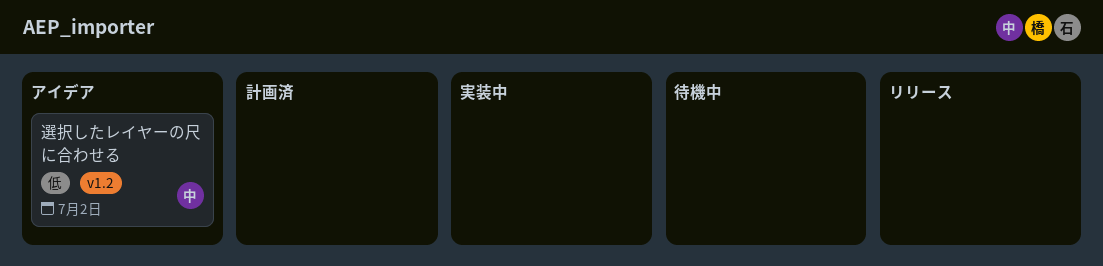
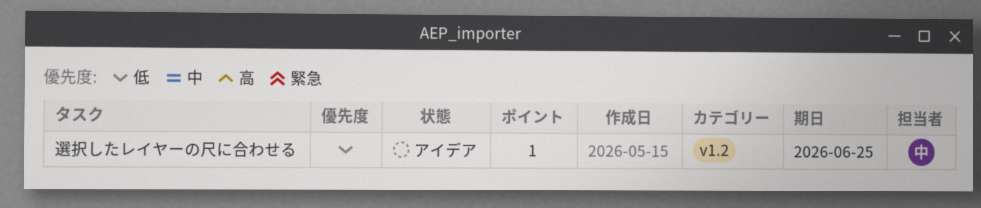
選択したレイヤーの尺に合わせる, due: Jul 2 -> Jun 25

